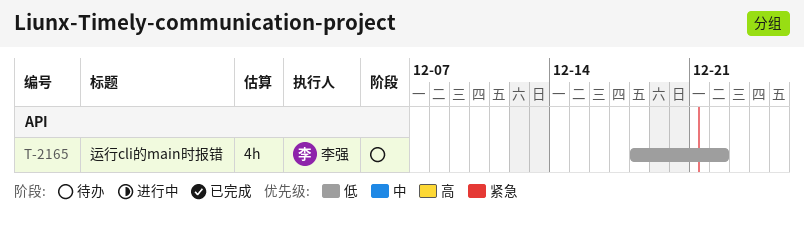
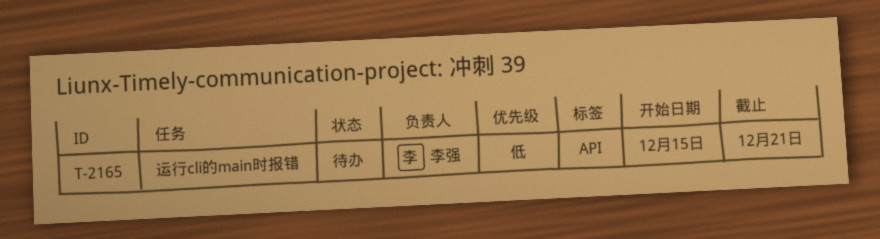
T-2165, start: Dec 18 -> Dec 15
T-2165, due: Dec 22 -> Dec 21

